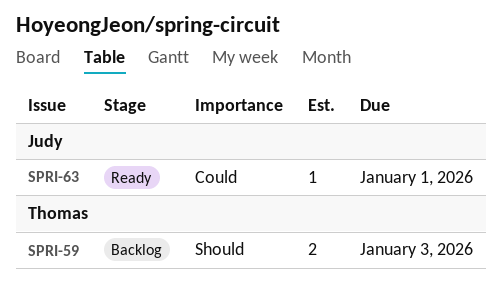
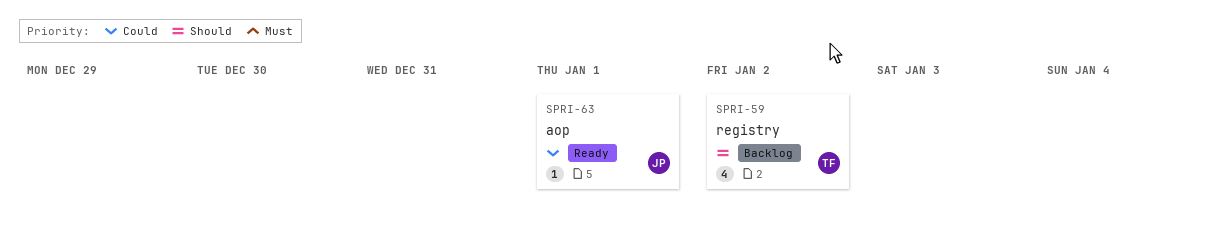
SPRI-59, estimate: 2 -> 4
SPRI-59, due: Jan 3 -> Jan 2

